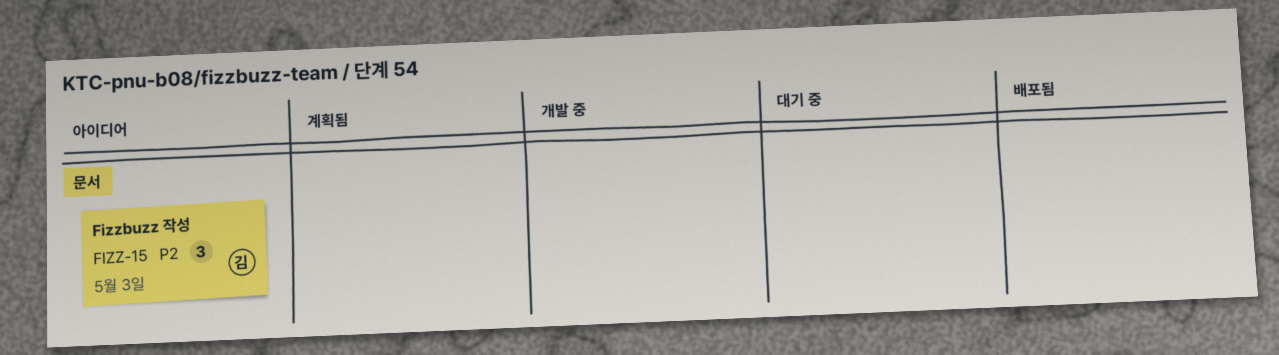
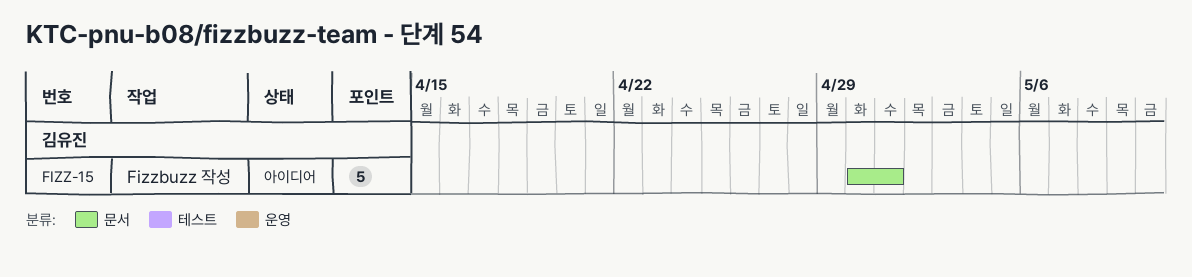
FIZZ-15, estimate: 3 -> 5
FIZZ-15, due: May 3 -> May 1

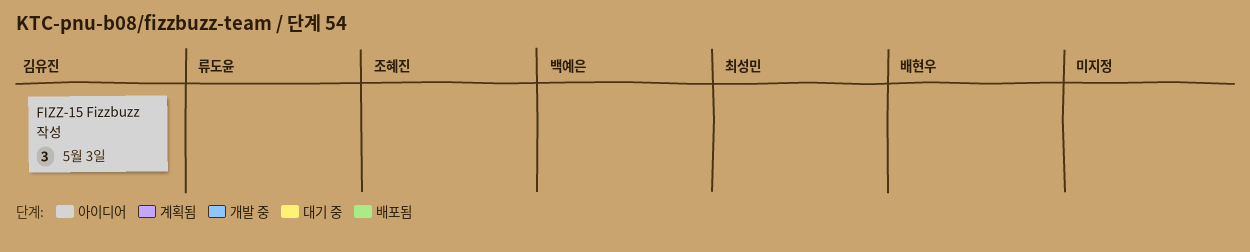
FIZZ-15, estimate: 5 -> 3
FIZZ-15, due: May 1 -> May 3

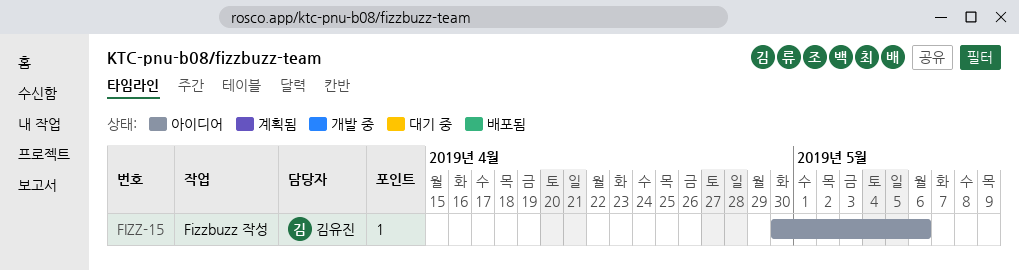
FIZZ-15, estimate: 3 -> 1
FIZZ-15, due: May 3 -> May 6

